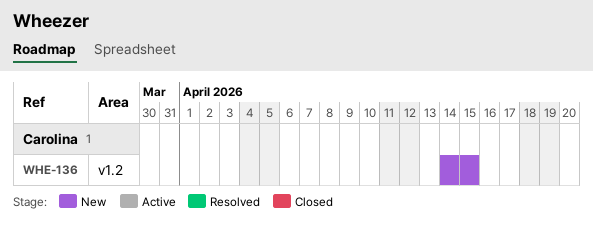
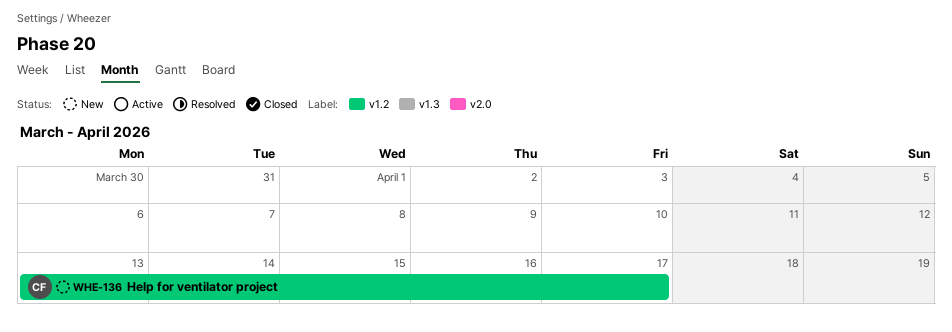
WHE-136, start: Apr 14 -> Apr 13
WHE-136, due: Apr 15 -> Apr 17

